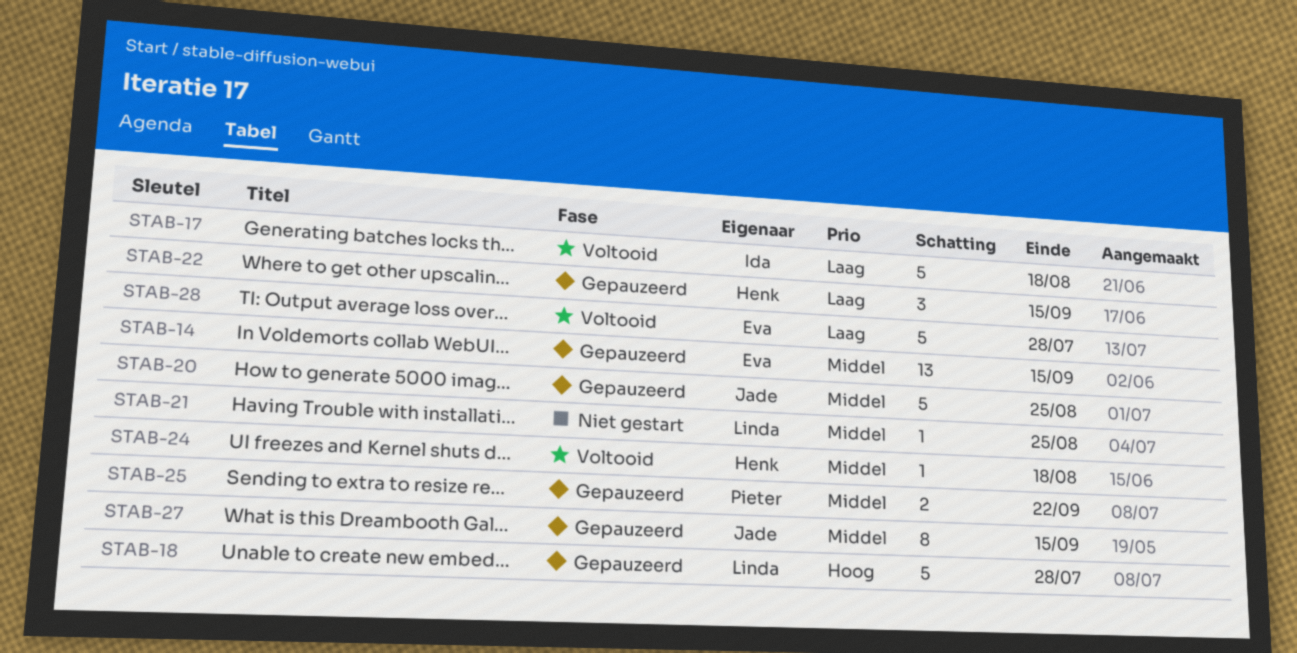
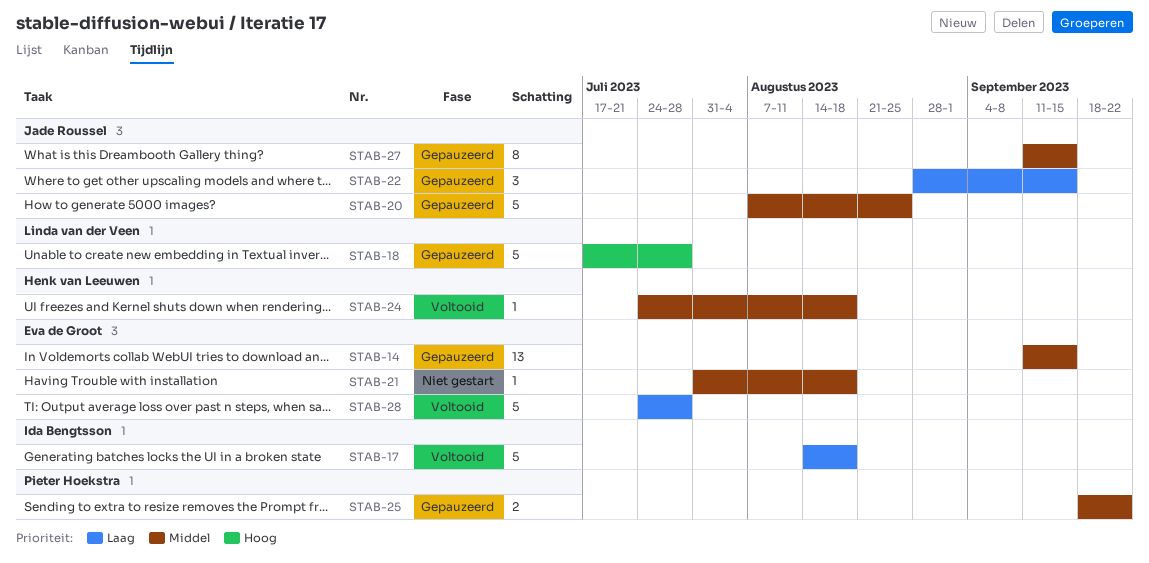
STAB-21, owner: Linda van der Veen -> Eva de Groot
STAB-21, due: Aug 25 -> Aug 18
STAB-22, owner: Henk van Leeuwen -> Jade Roussel

